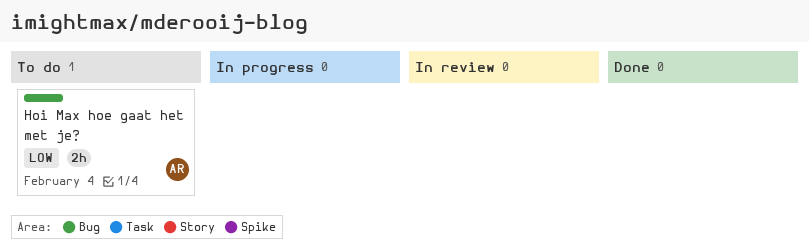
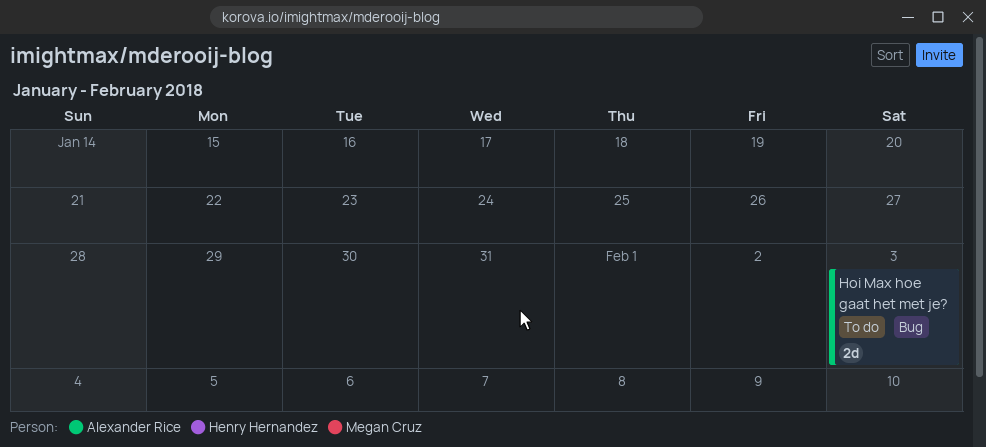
Hoi Max hoe gaat het met je?, estimate: 2h -> 2d
Hoi Max hoe gaat het met je?, due: Feb 4 -> Feb 3

